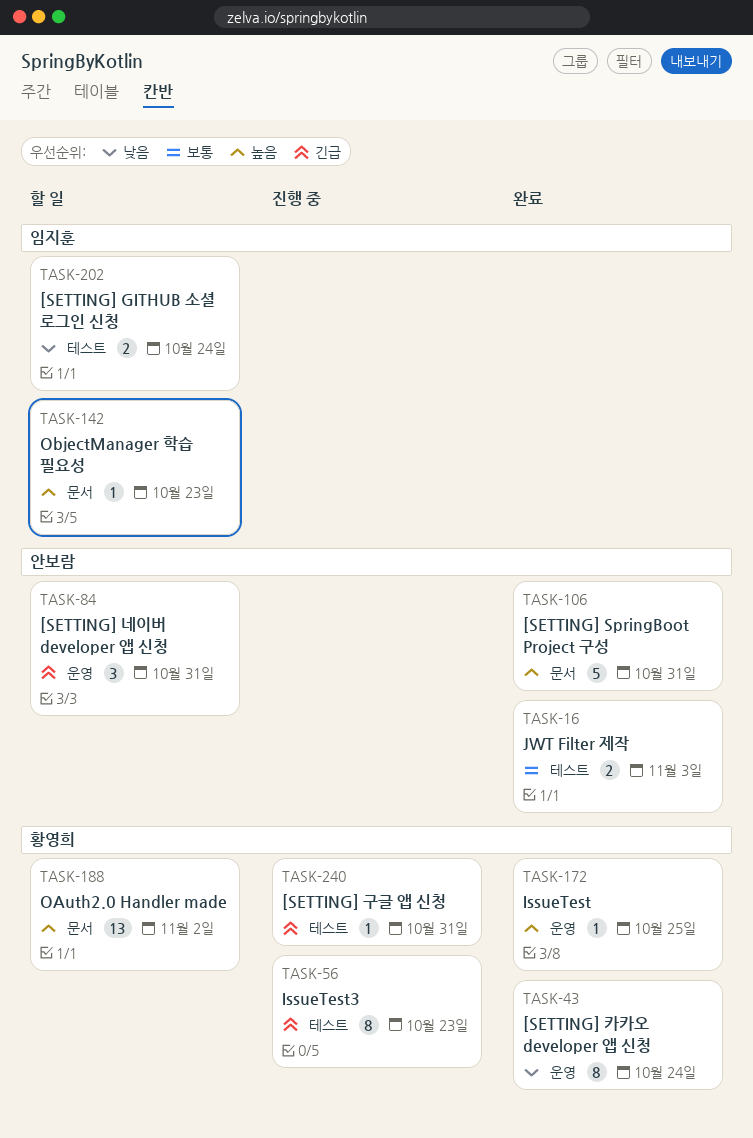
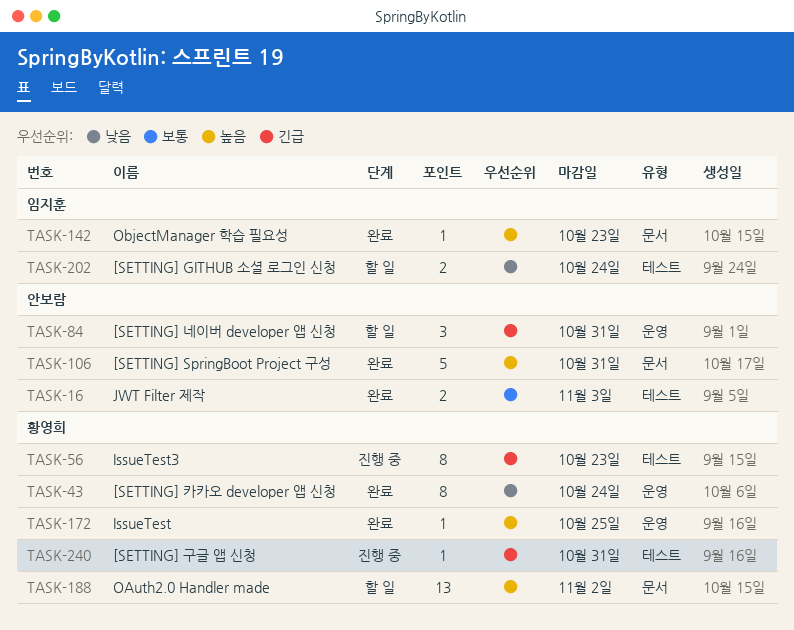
TASK-142, status: 할 일 -> 완료

